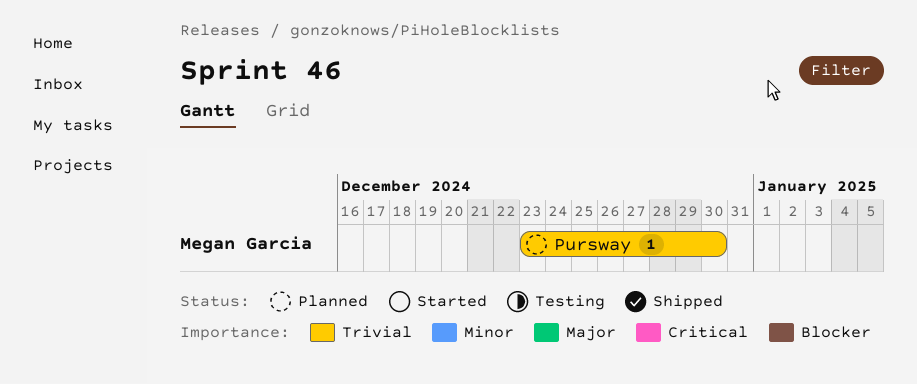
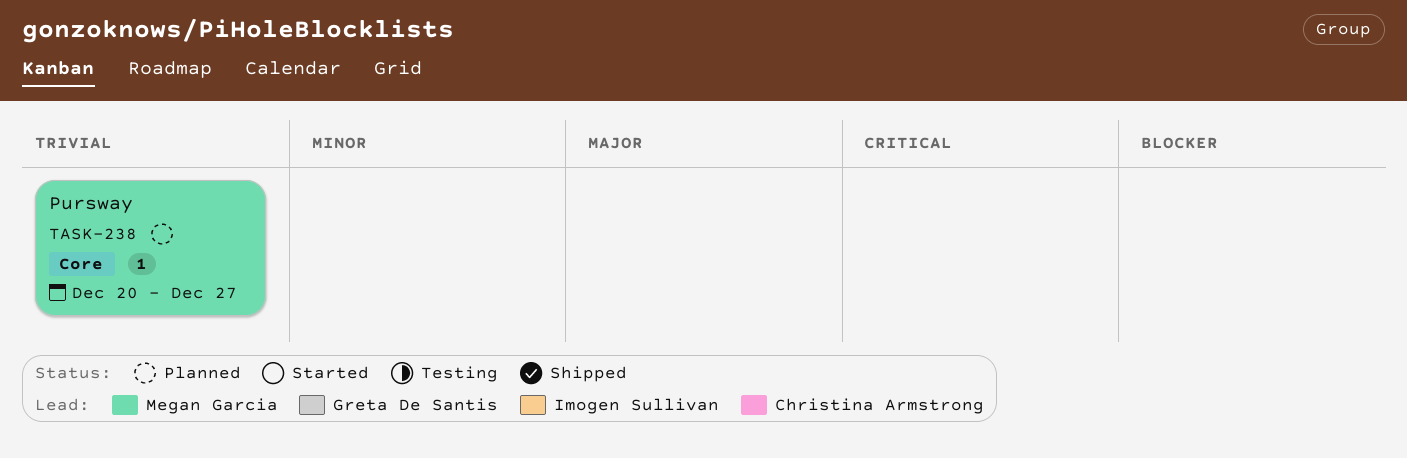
Pursway, start: Dec 23 -> Dec 20
Pursway, due: Dec 30 -> Dec 27

